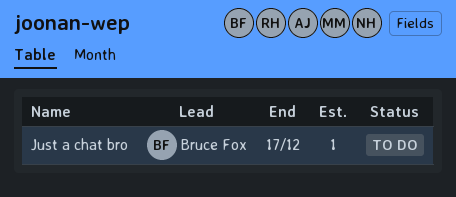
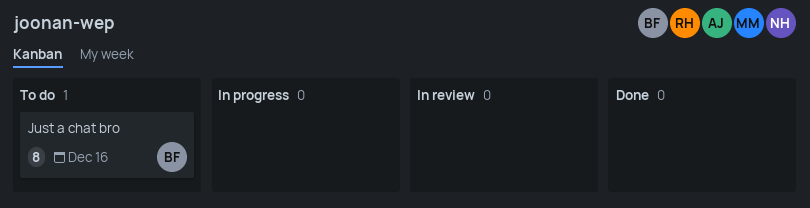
Just a chat bro, estimate: 1 -> 8
Just a chat bro, due: Dec 17 -> Dec 16

